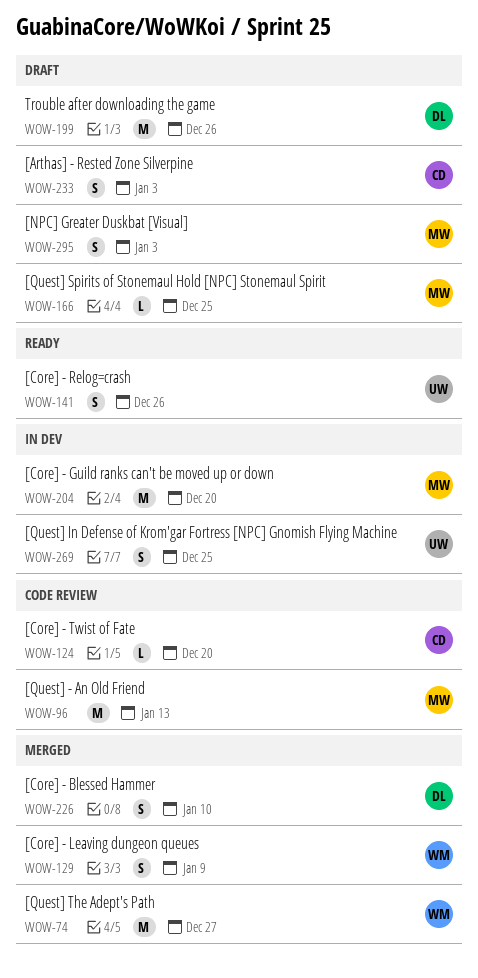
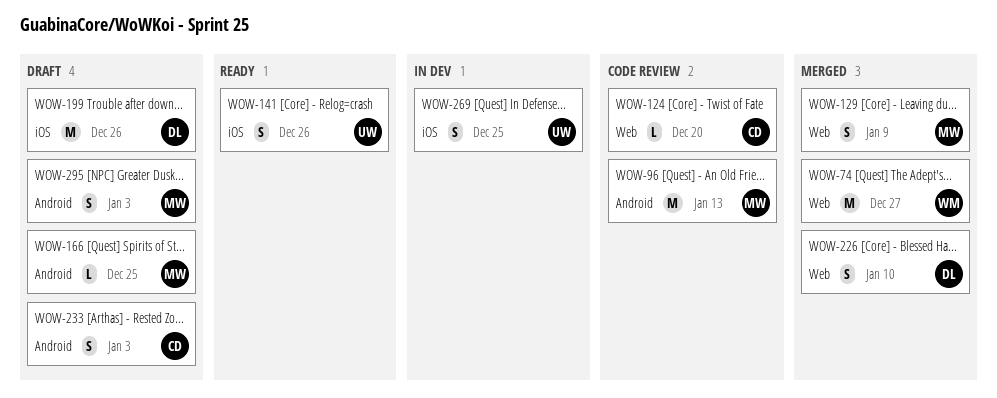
WOW-129, owner: WM -> MW
WOW-204: present -> none

